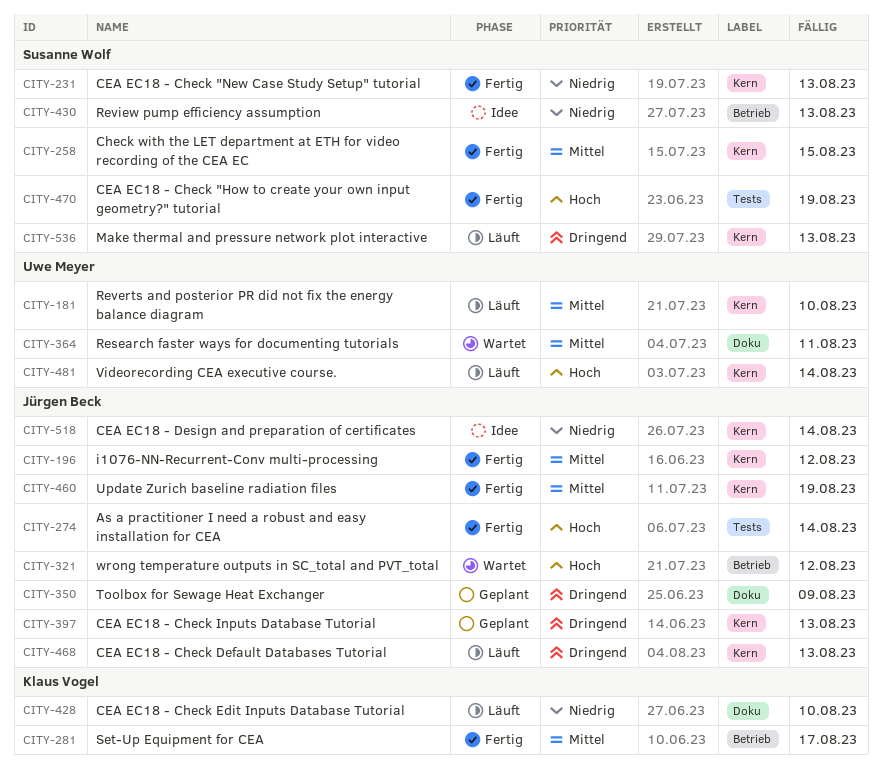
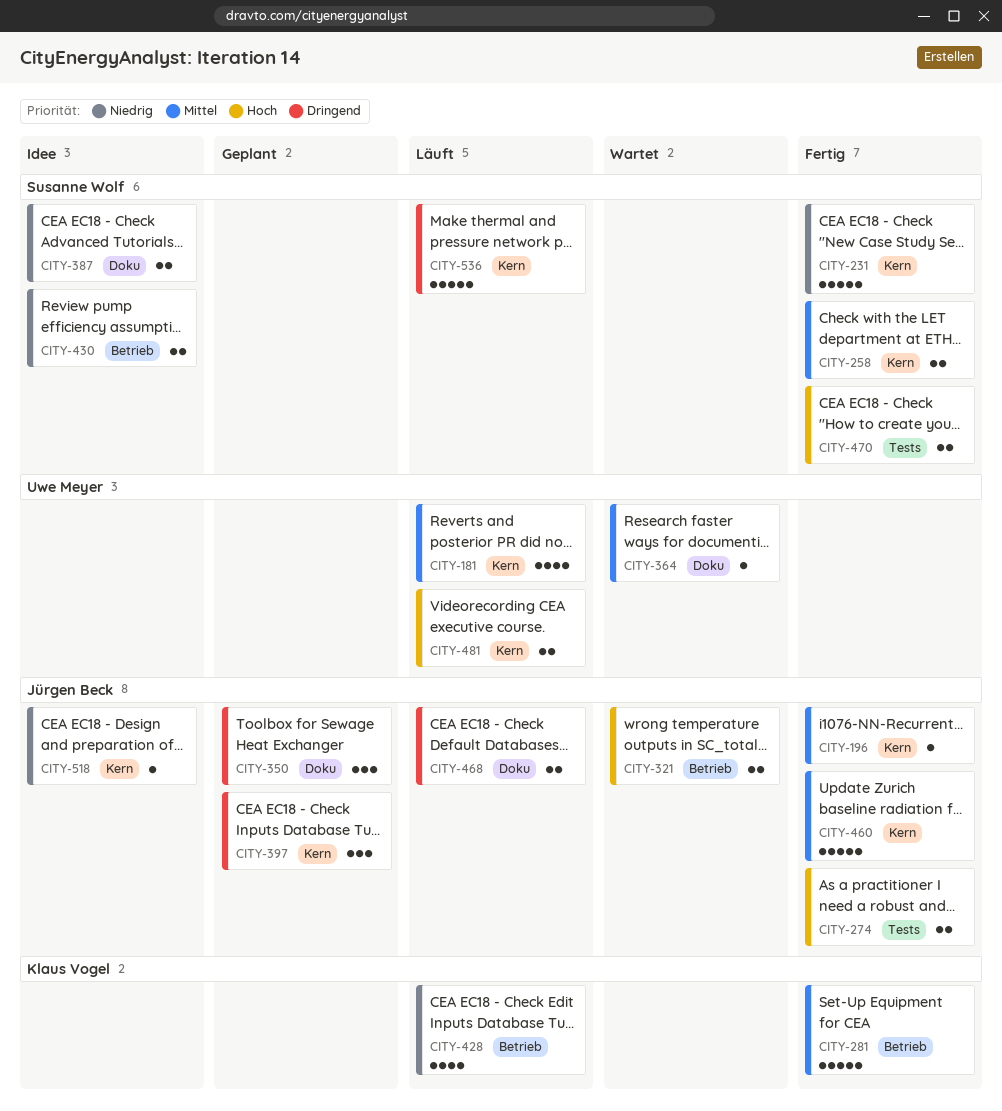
CITY-387: none -> present
CITY-428, label: Doku -> Betrieb
CITY-468, label: Kern -> Doku

